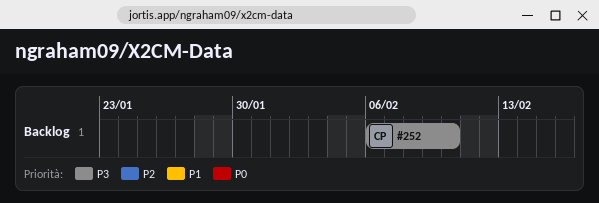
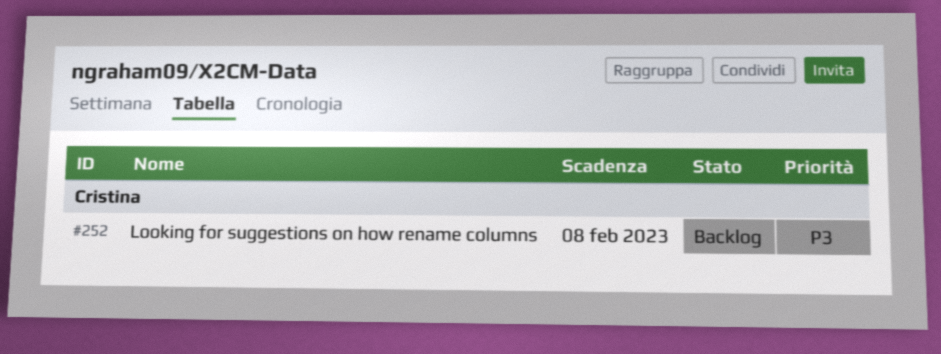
#252, due: Feb 10 -> Feb 8

